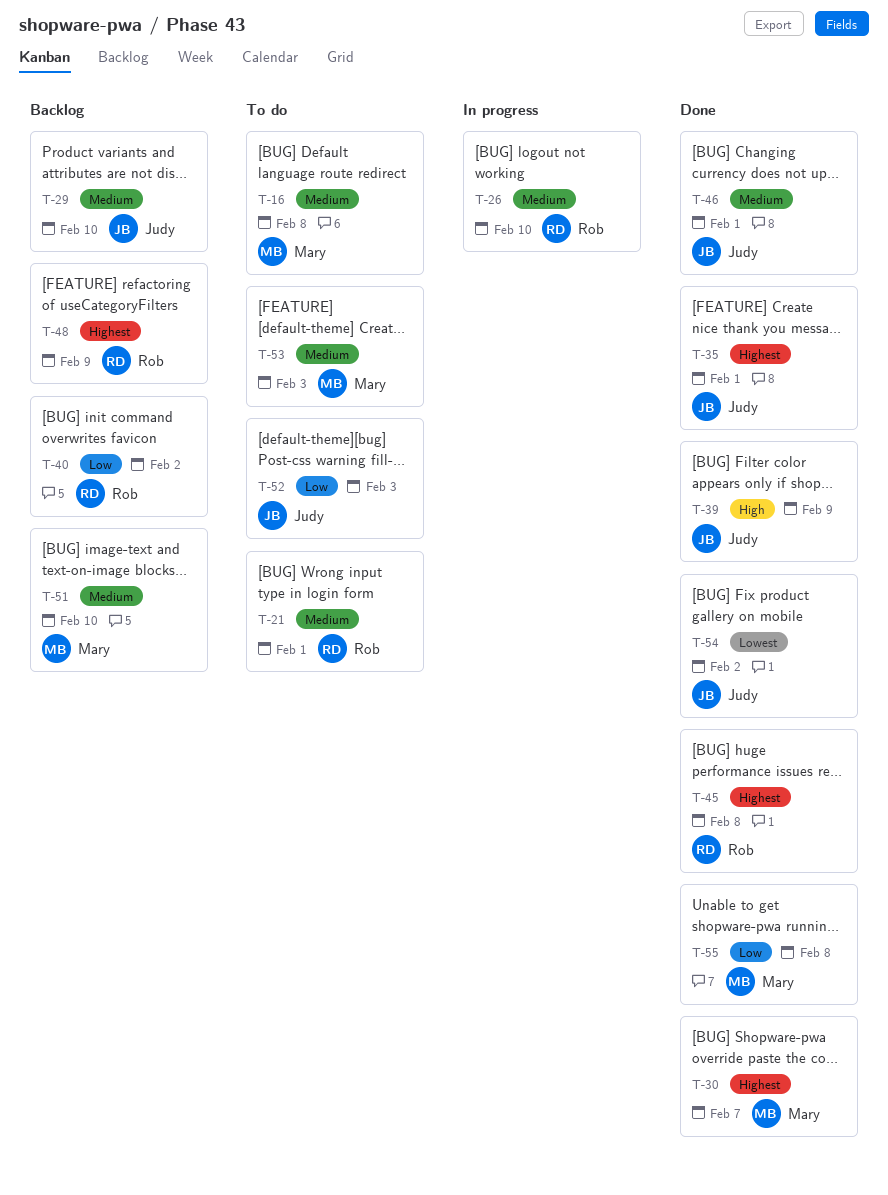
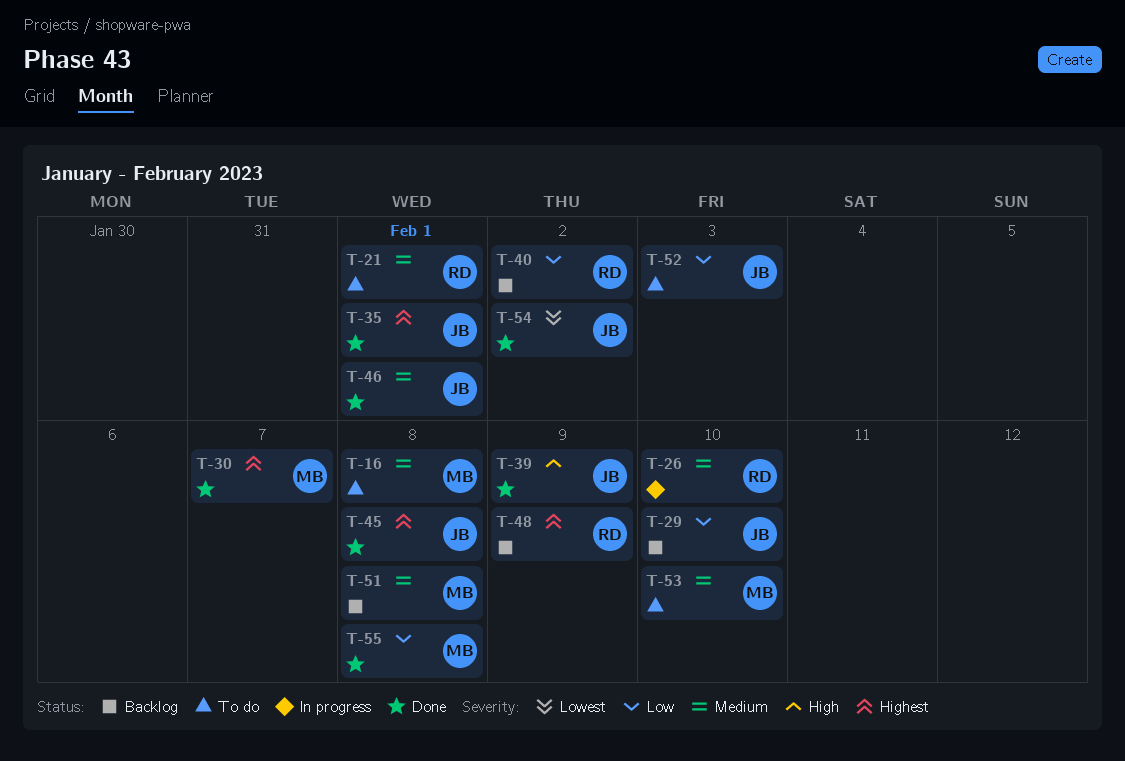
T-29, priority: Medium -> Low
T-45, owner: Rob -> Judy
T-51, due: Feb 10 -> Feb 8
T-53, due: Feb 3 -> Feb 10

